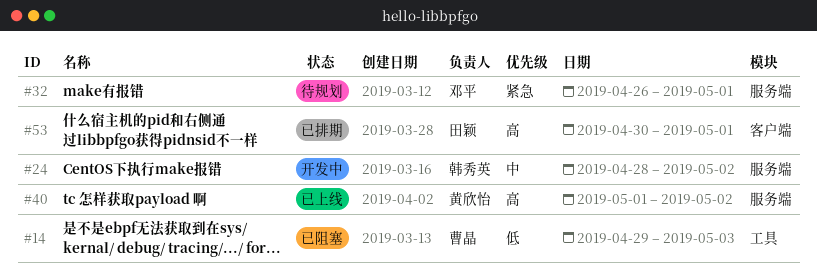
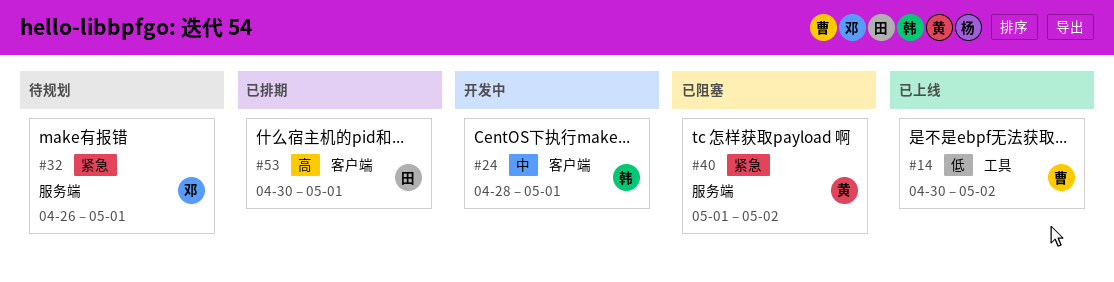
#14, status: 已阻塞 -> 已上线
#14, start: Apr 29 -> Apr 30
#14, due: May 3 -> May 2
#24, label: 服务端 -> 客户端
#24, due: May 2 -> May 1
#40, status: 已上线 -> 已阻塞
#40, priority: 高 -> 紧急

